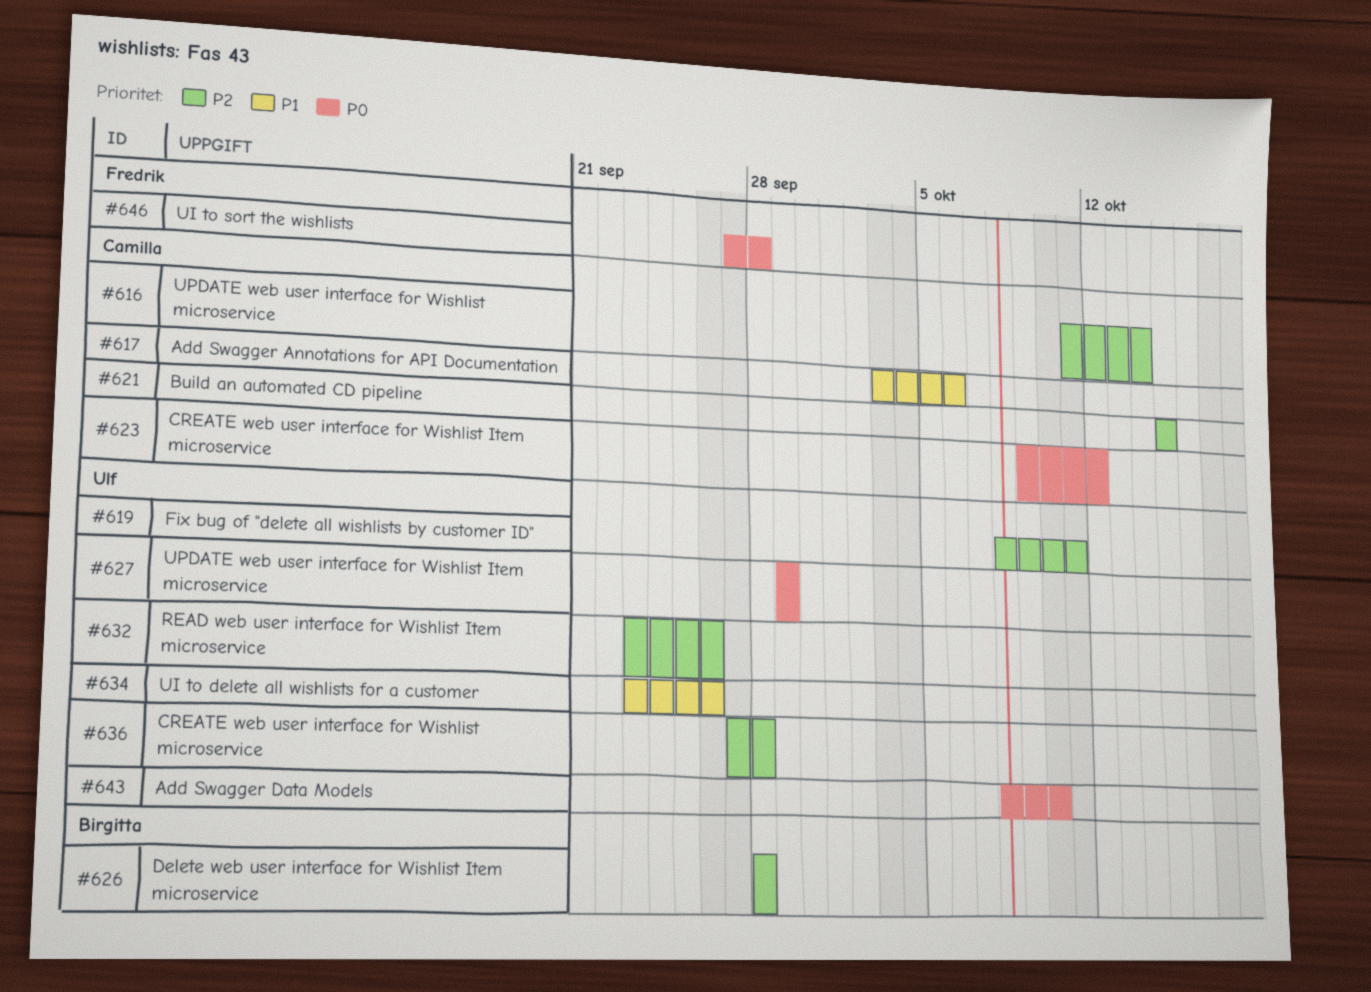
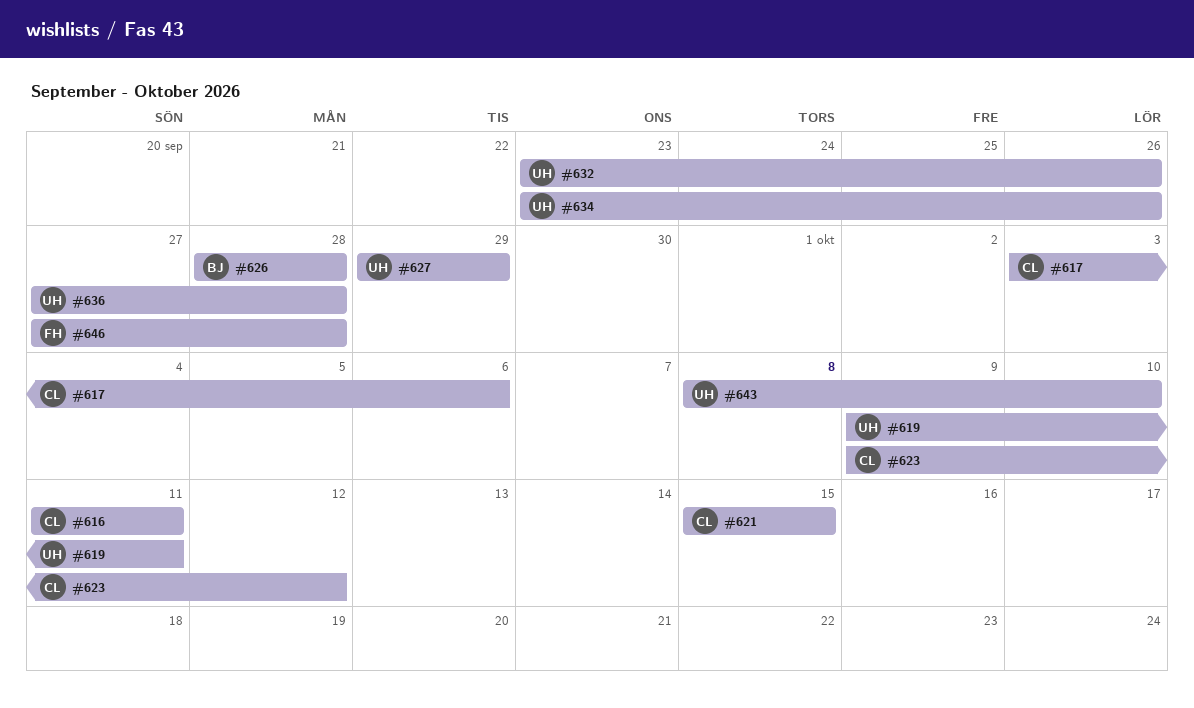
#616, due: Oct 14 -> Oct 11
#619, start: Oct 8 -> Oct 9

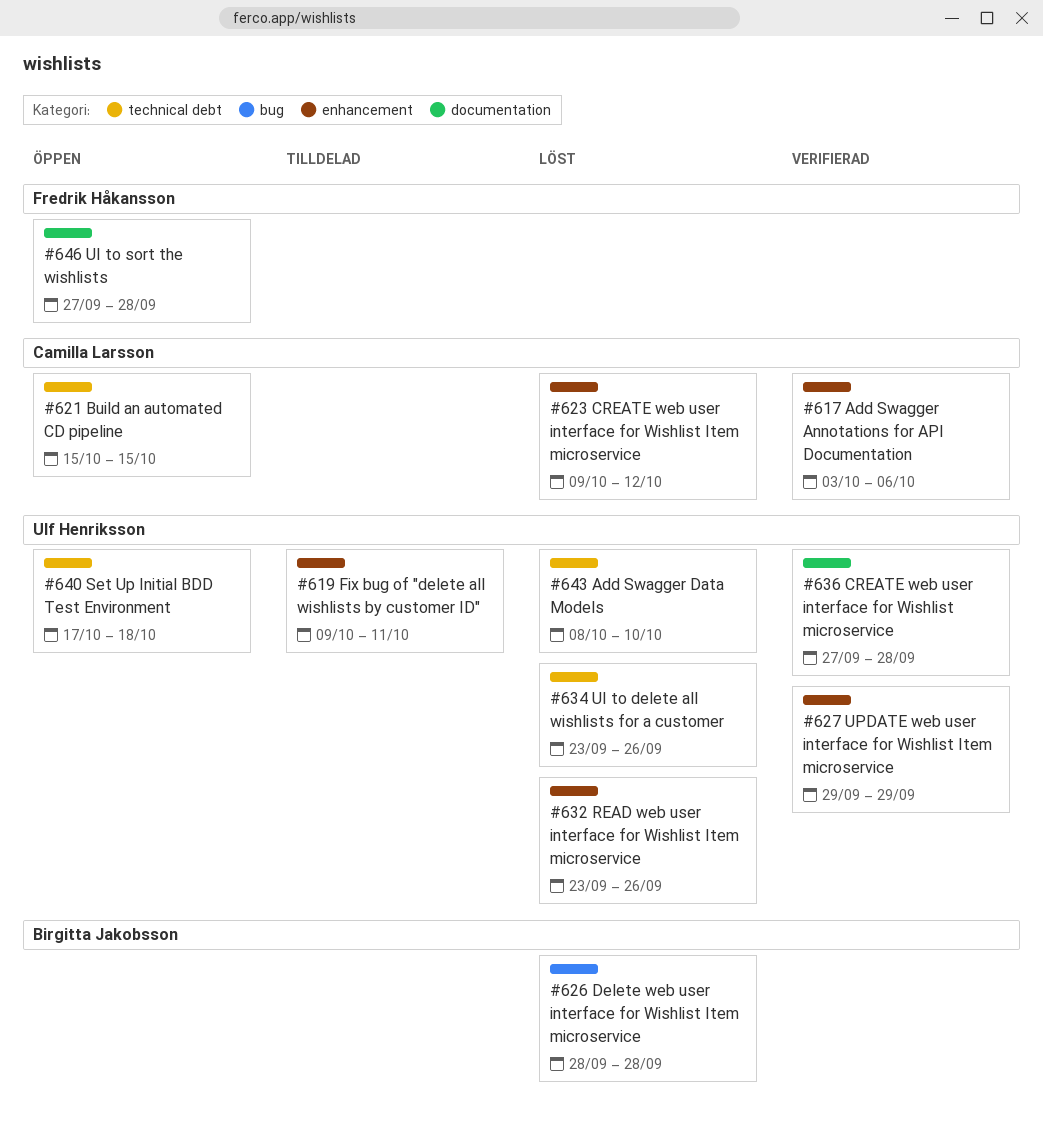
#616: present -> none
#640: none -> present

